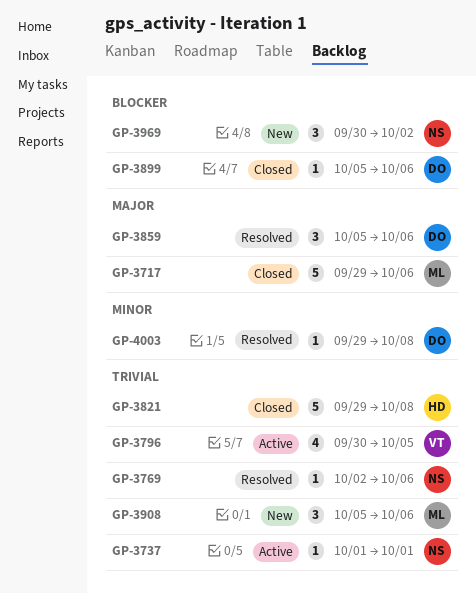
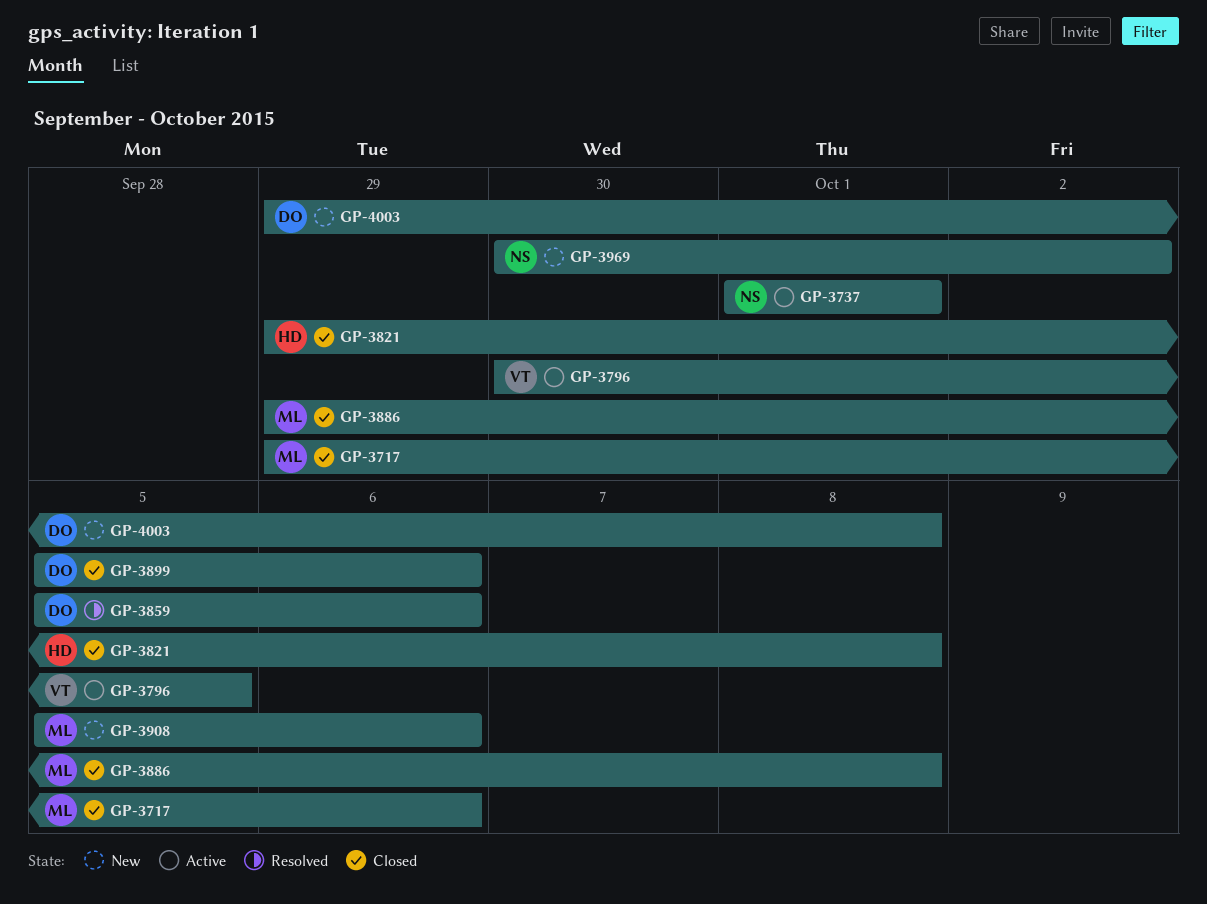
GP-3769: present -> none
GP-3886: none -> present
GP-4003, status: Resolved -> New

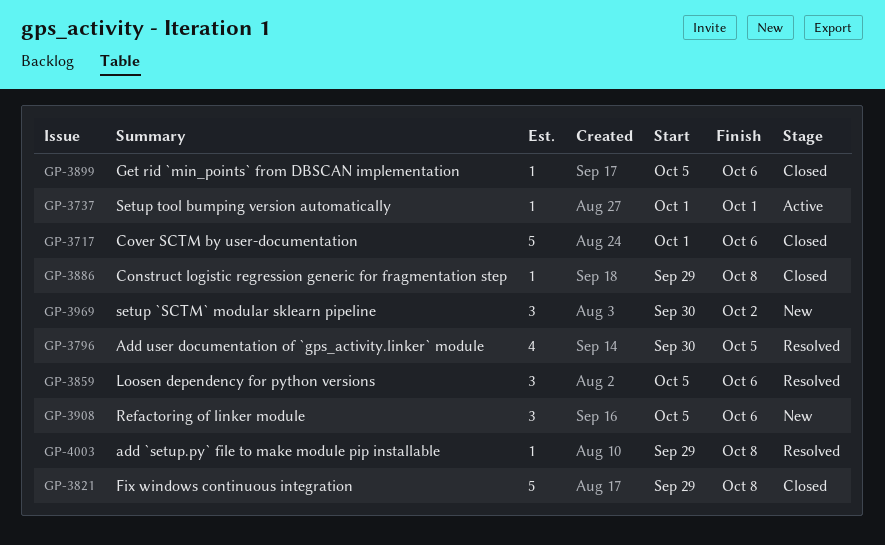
GP-3717, start: Sep 29 -> Oct 1
GP-3796, status: Active -> Resolved
GP-4003, status: New -> Resolved

